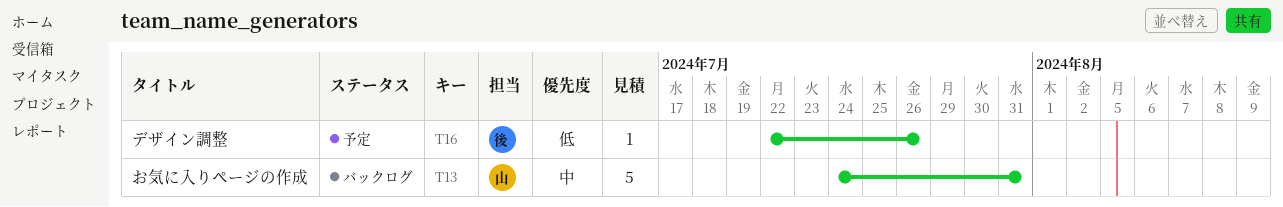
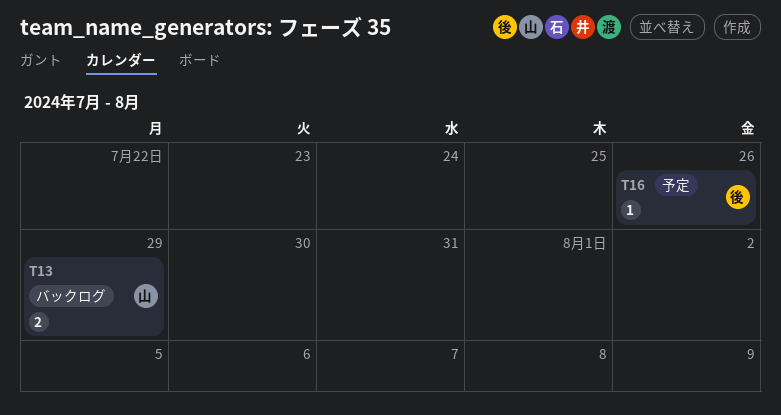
T13, estimate: 5 -> 2
T13, due: Jul 31 -> Jul 29

